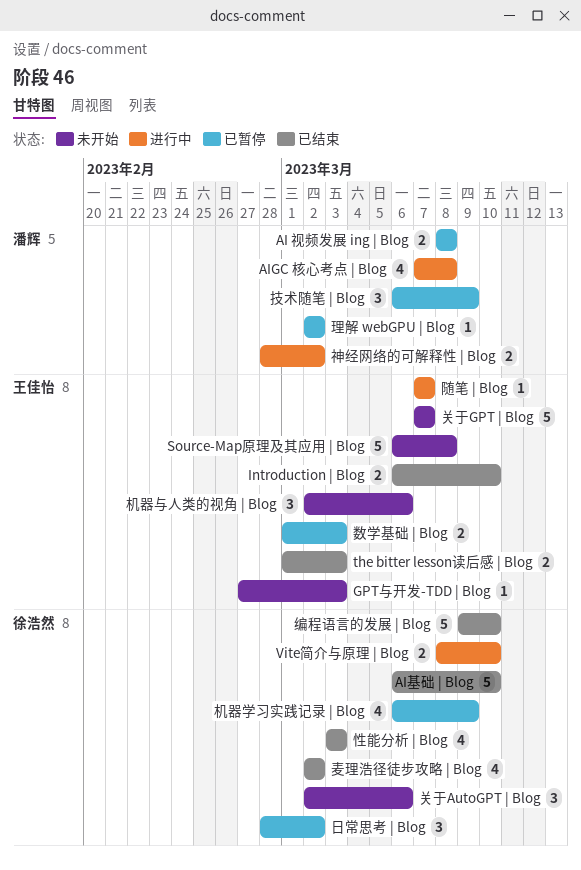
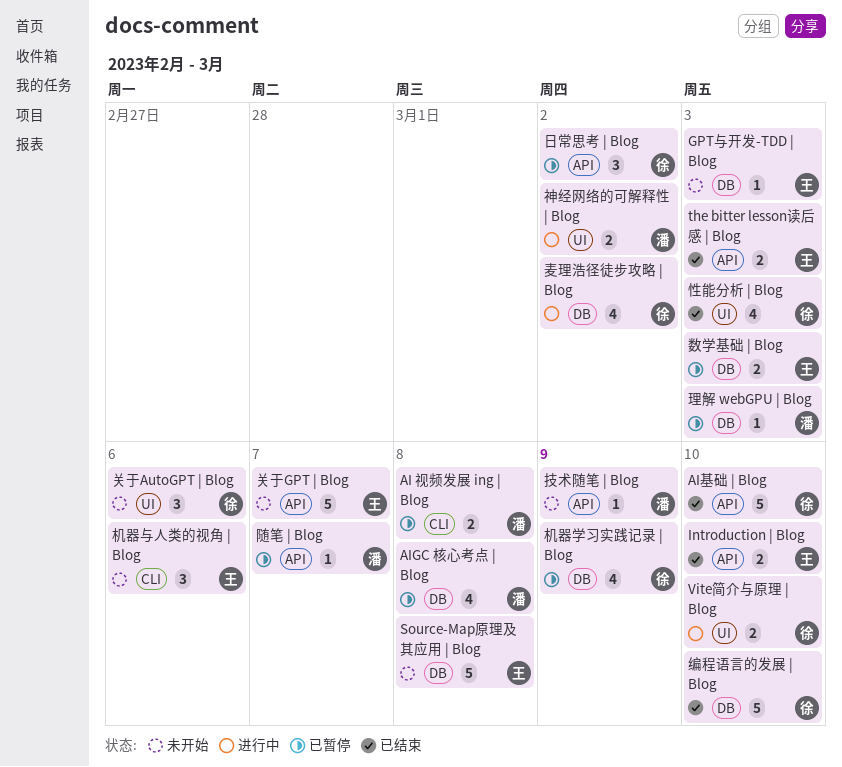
AIGC 核心考点 | Blog, status: 进行中 -> 已暂停
技术随笔 | Blog, status: 已暂停 -> 未开始
技术随笔 | Blog, estimate: 3 -> 1
理解 webGPU | Blog, due: Mar 2 -> Mar 3
随笔 | Blog, status: 进行中 -> 已暂停
随笔 | Blog, owner: 王佳怡 -> 潘辉
麦理浩径徒步攻略 | Blog, status: 已结束 -> 进行中

